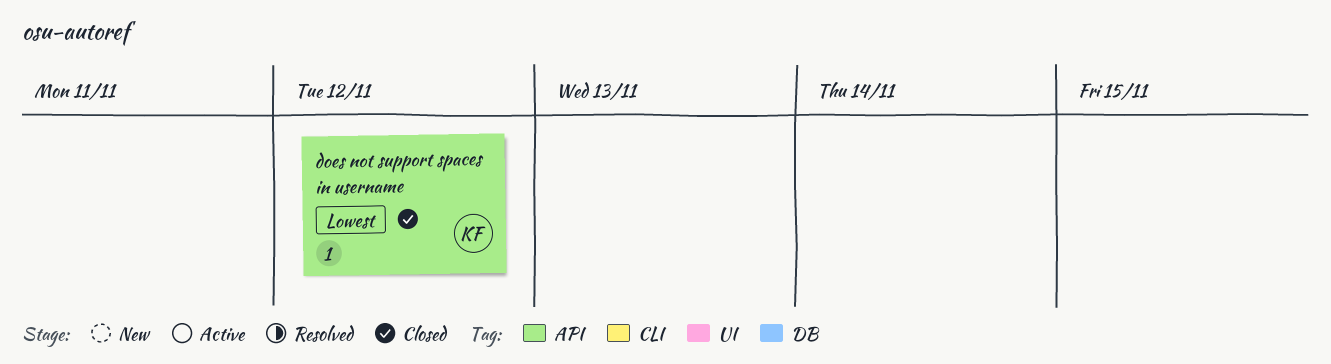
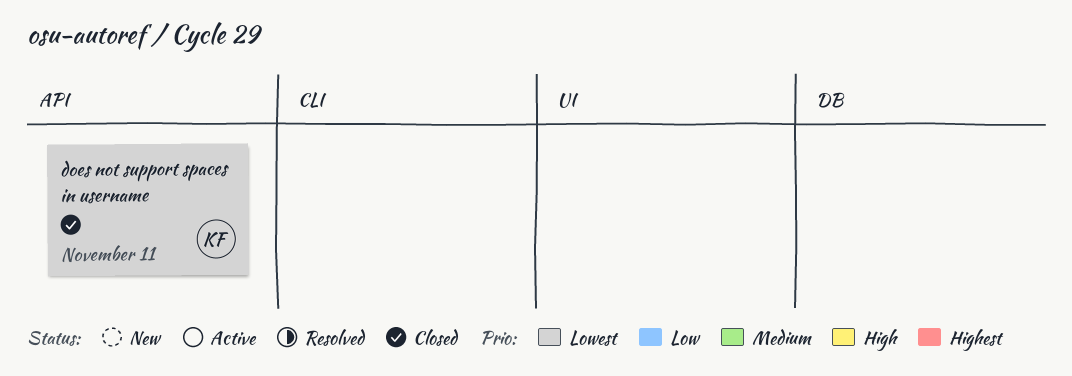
does not support spaces in username, due: Nov 12 -> Nov 11

